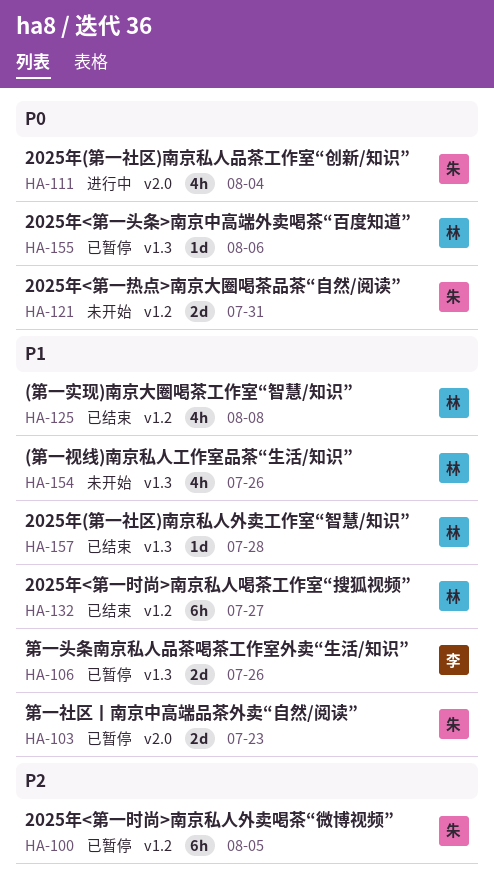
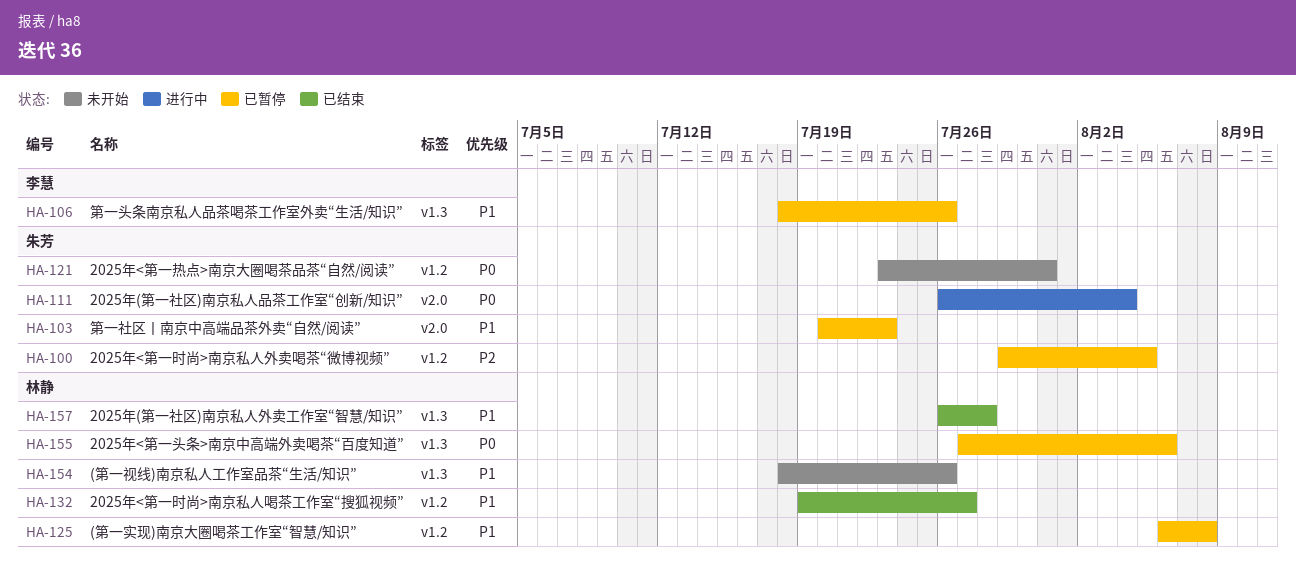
HA-125, status: 已结束 -> 已暂停

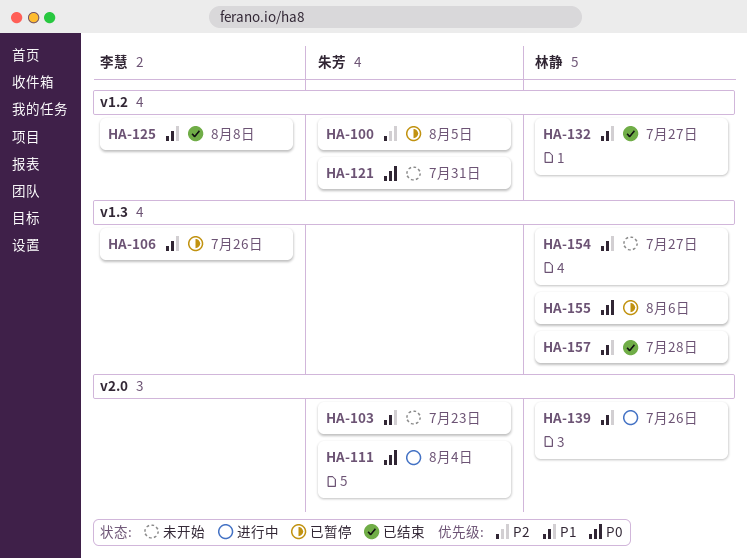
HA-103, status: 已暂停 -> 未开始
HA-125, status: 已暂停 -> 已结束
HA-125, owner: 林静 -> 李慧
HA-139: none -> present
HA-154, due: Jul 26 -> Jul 27

